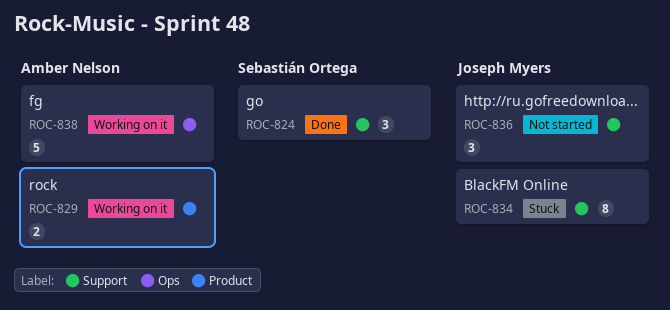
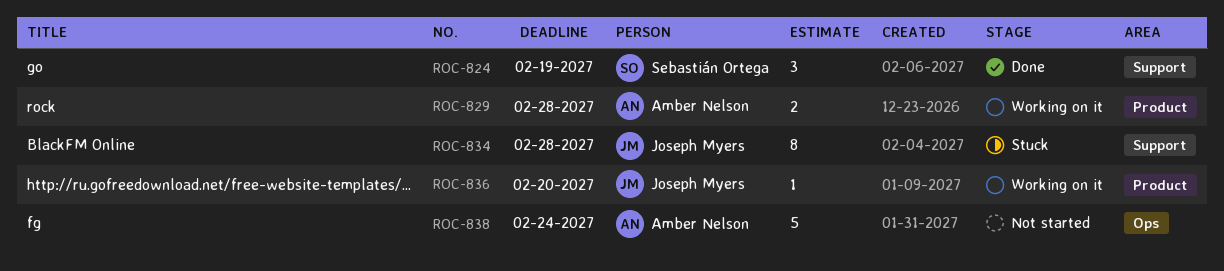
ROC-836, status: Not started -> Working on it
ROC-836, label: Support -> Product
ROC-836, estimate: 3 -> 1
ROC-838, status: Working on it -> Not started

